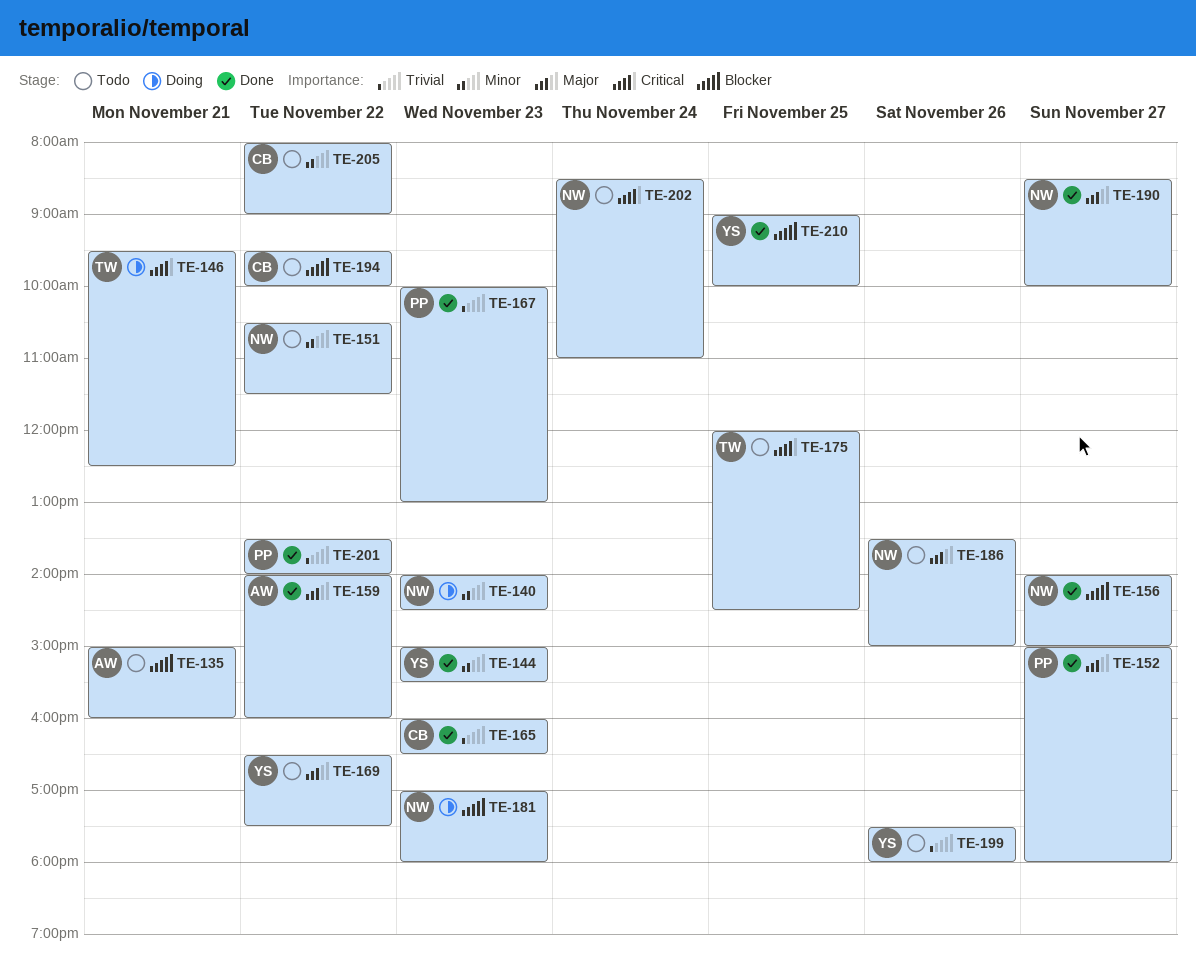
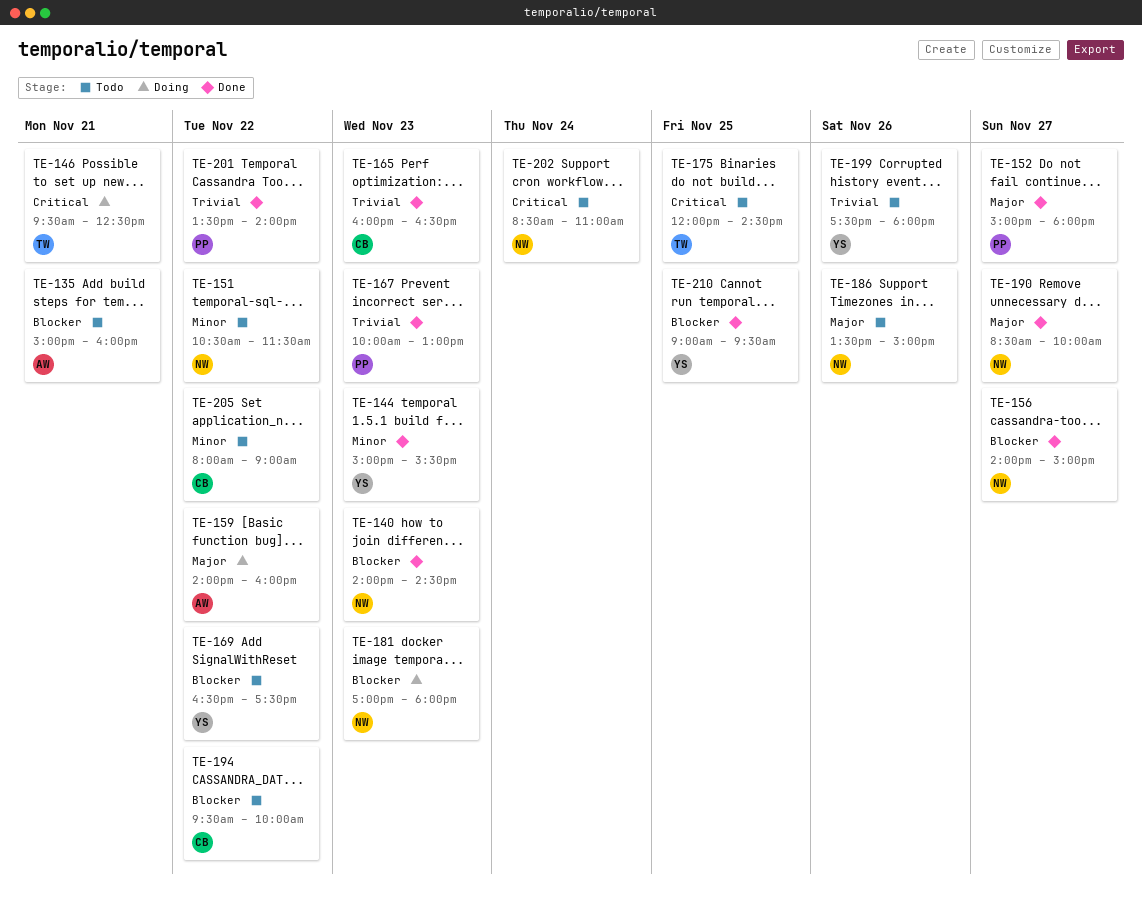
TE-140, status: Doing -> Done
TE-140, priority: Minor -> Blocker
TE-159, status: Done -> Doing
TE-169, priority: Major -> Blocker
TE-210, ends: 10:00 -> 09:30

